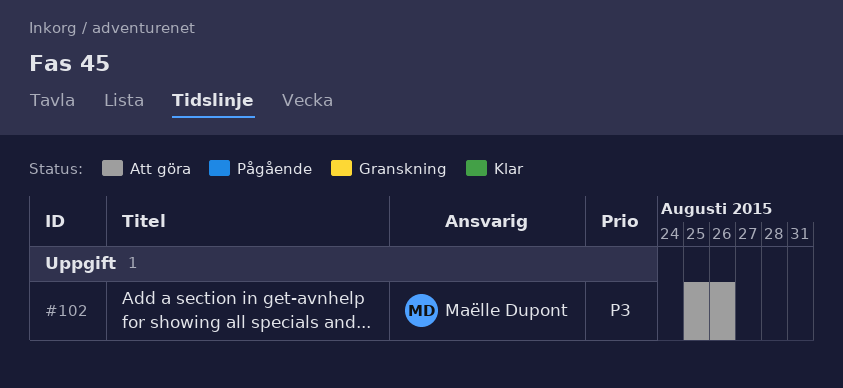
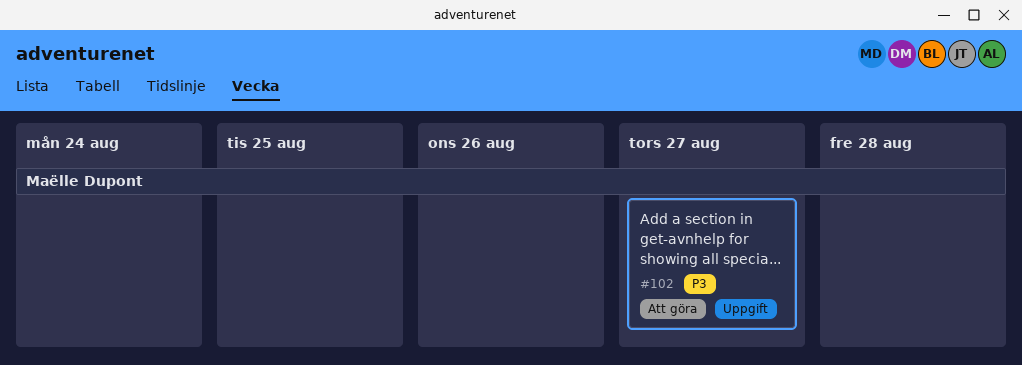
#102, due: Aug 26 -> Aug 27

